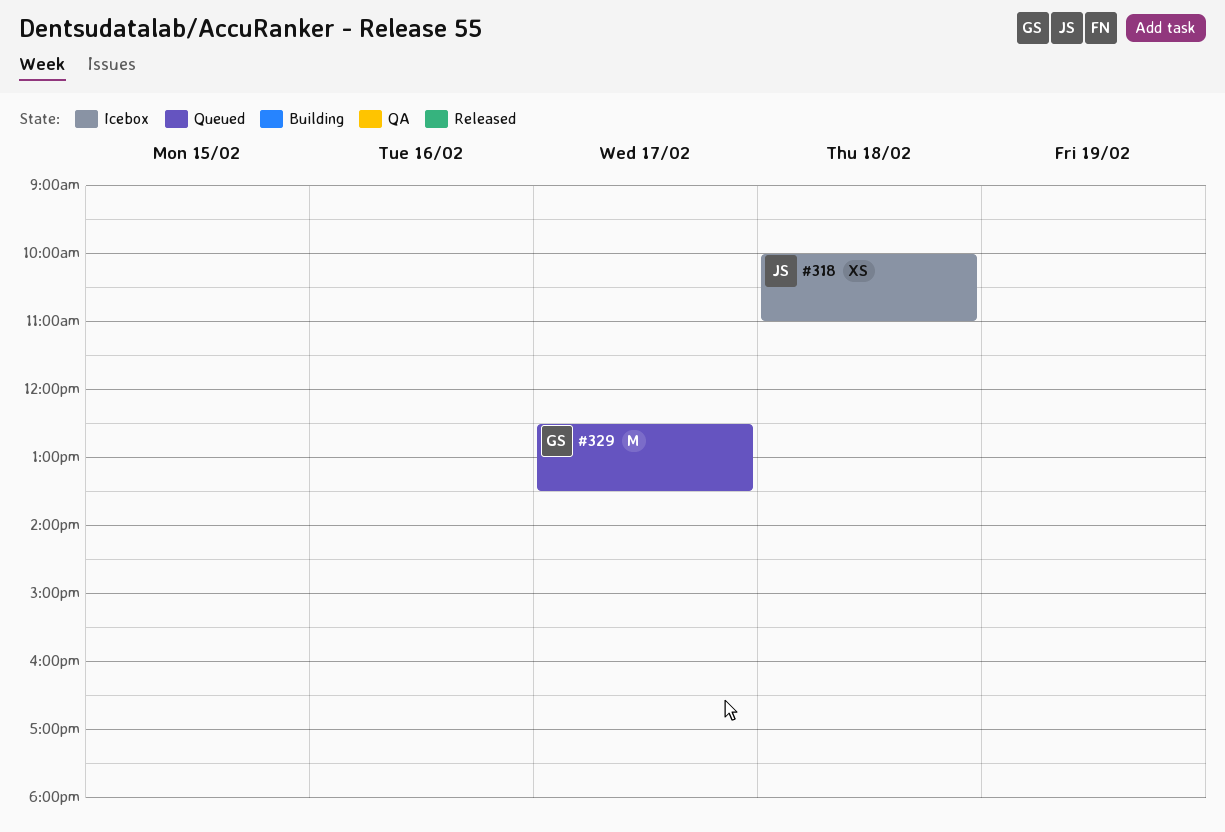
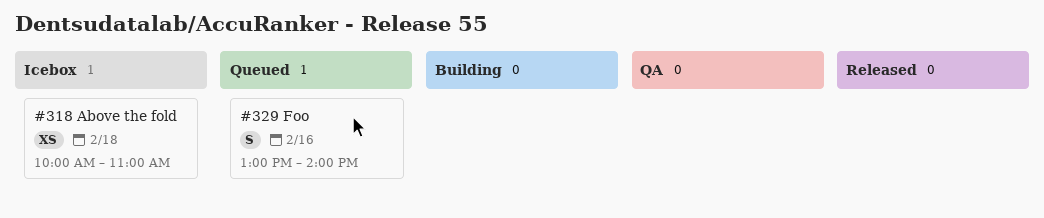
#329, estimate: M -> S
#329, day: Feb 17 -> Feb 16
#329, begins: 12:30 -> 13:00
#329, ends: 13:30 -> 14:00

